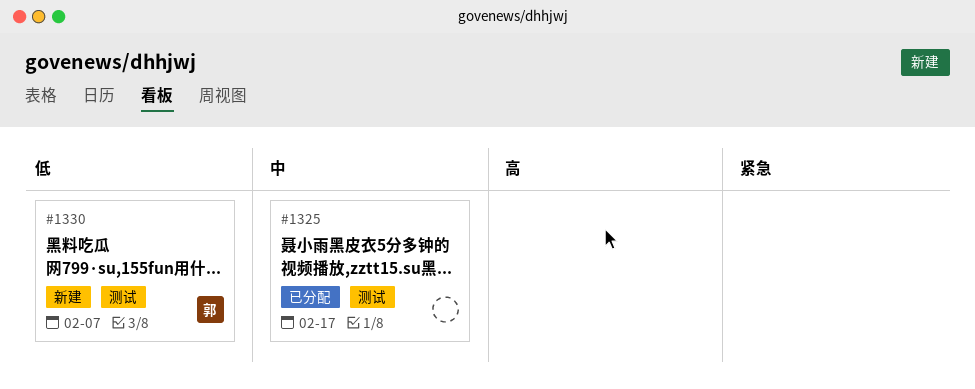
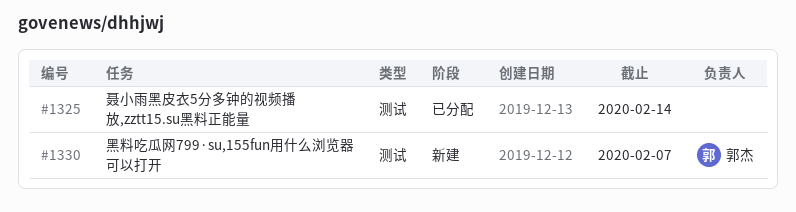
#1325, due: Feb 17 -> Feb 14

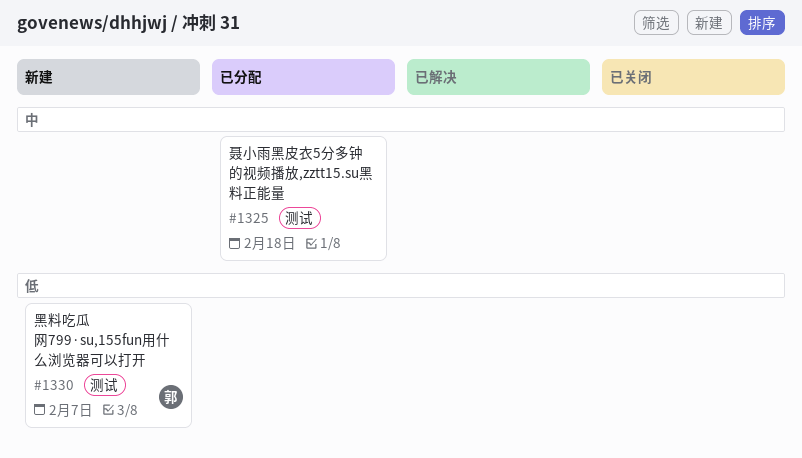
#1325, due: Feb 14 -> Feb 18

